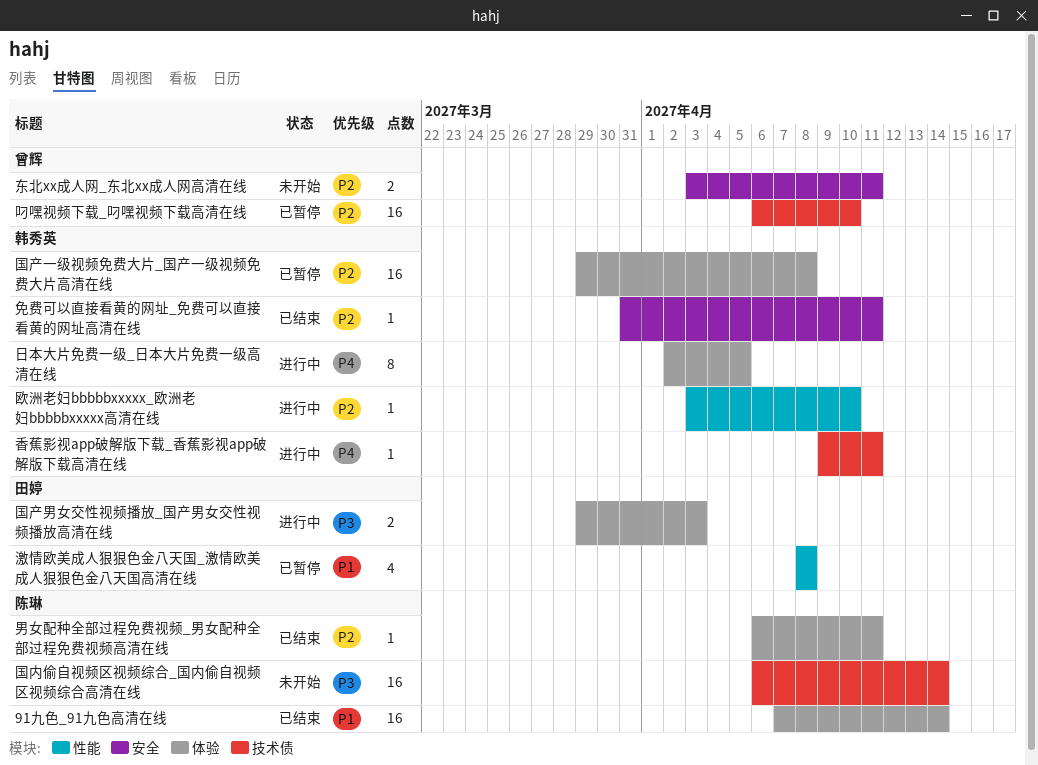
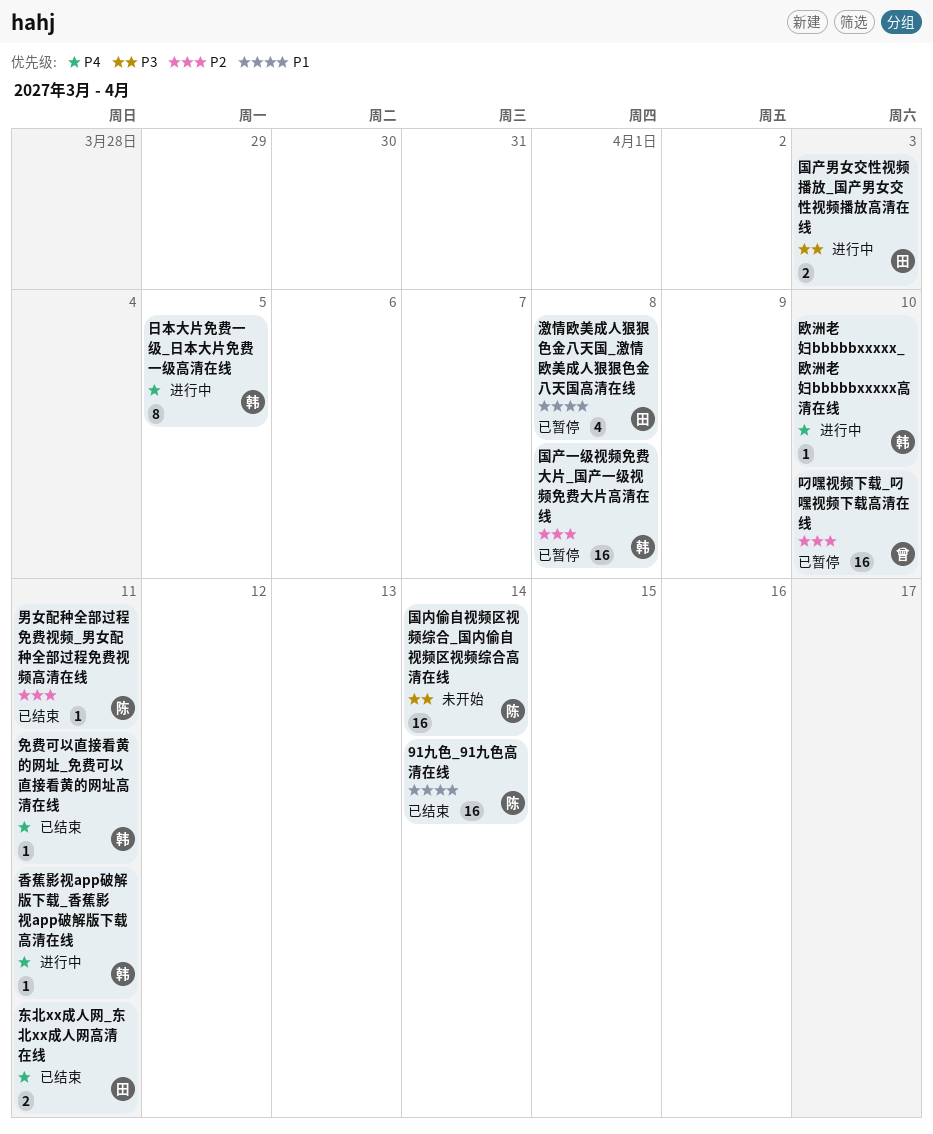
东北xx成人网_东北xx成人网高清在线, status: 未开始 -> 已结束
东北xx成人网_东北xx成人网高清在线, owner: 曾辉 -> 田婷
东北xx成人网_东北xx成人网高清在线, priority: P2 -> P4
免费可以直接看黄的网址_免费可以直接看黄的网址高清在线, priority: P2 -> P4
欧洲老妇bbbbbxxxxx_欧洲老妇bbbbbxxxxx高清在线, priority: P2 -> P4

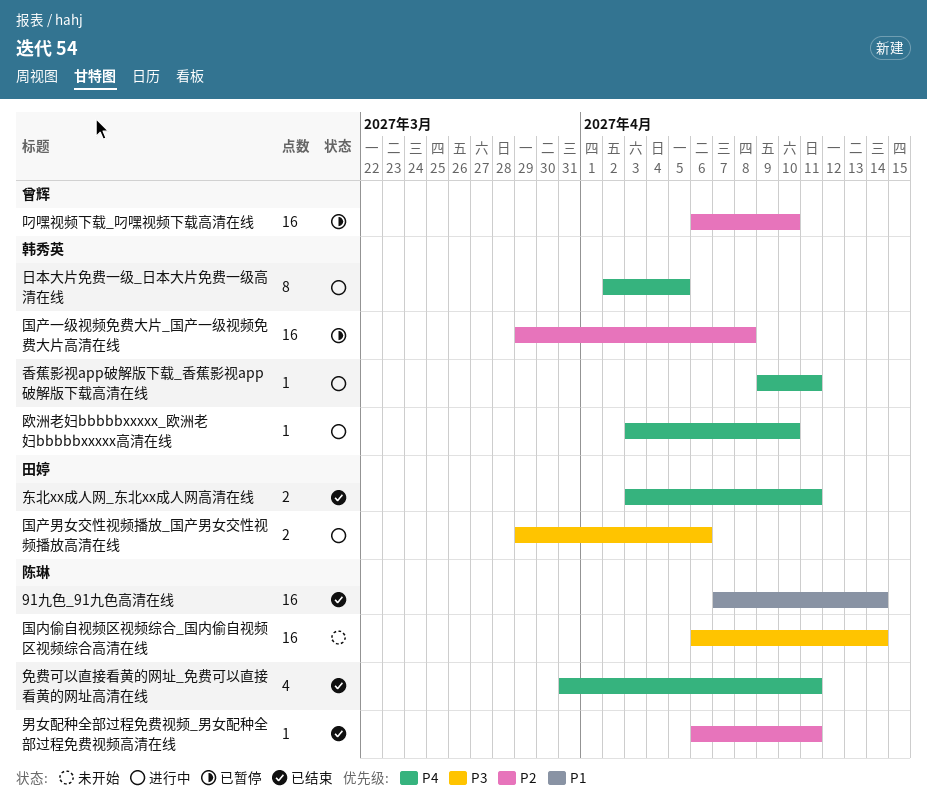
免费可以直接看黄的网址_免费可以直接看黄的网址高清在线, owner: 韩秀英 -> 陈琳
免费可以直接看黄的网址_免费可以直接看黄的网址高清在线, estimate: 1 -> 4
国产男女交性视频播放_国产男女交性视频播放高清在线, due: Apr 3 -> Apr 6
激情欧美成人狠狠色金八天国_激情欧美成人狠狠色金八天国高清在线: present -> none

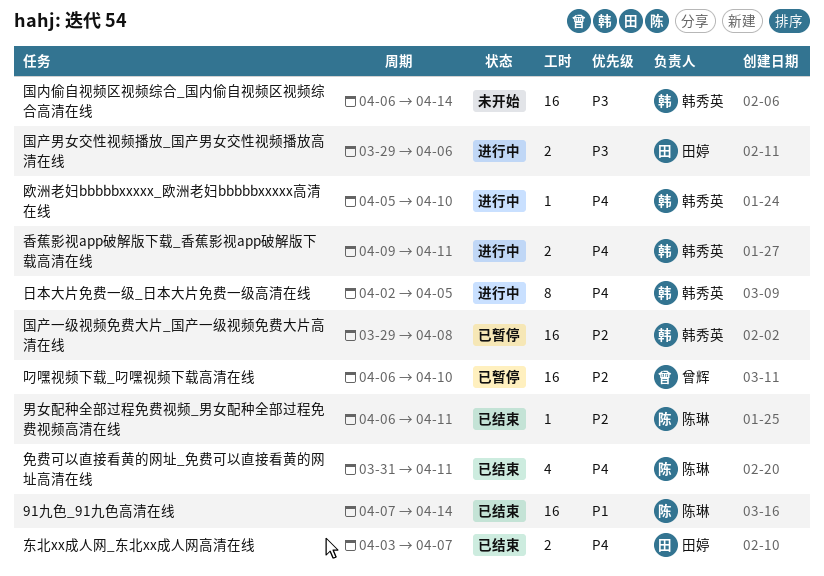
东北xx成人网_东北xx成人网高清在线, due: Apr 11 -> Apr 7
国内偷自视频区视频综合_国内偷自视频区视频综合高清在线, owner: 陈琳 -> 韩秀英
欧洲老妇bbbbbxxxxx_欧洲老妇bbbbbxxxxx高清在线, start: Apr 3 -> Apr 5
香蕉影视app破解版下载_香蕉影视app破解版下载高清在线, estimate: 1 -> 2

